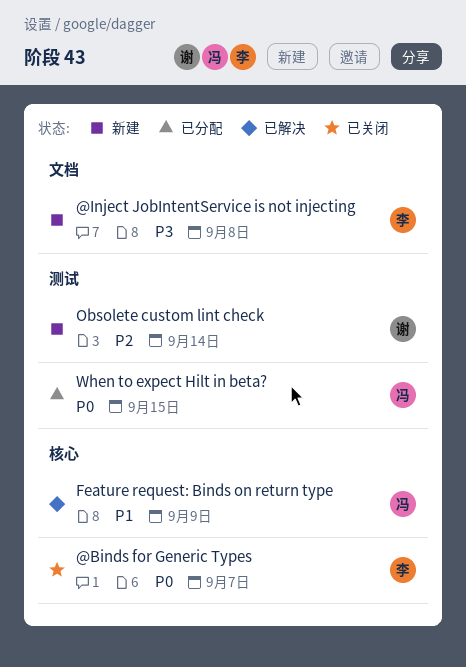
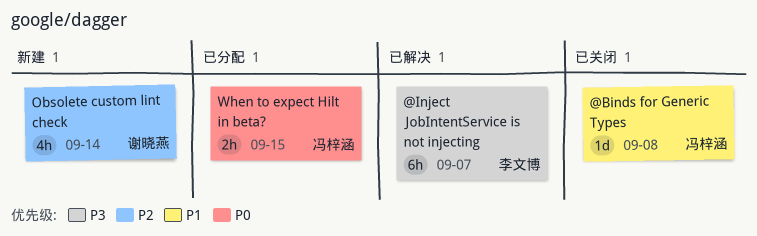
@Binds for Generic Types, owner: 李文博 -> 冯梓涵
@Binds for Generic Types, priority: P0 -> P1
@Binds for Generic Types, due: Sep 7 -> Sep 8
@Inject JobIntentService is not injecting, status: 新建 -> 已解决
@Inject JobIntentService is not injecting, due: Sep 8 -> Sep 7
Feature request: Binds on return type: present -> none

